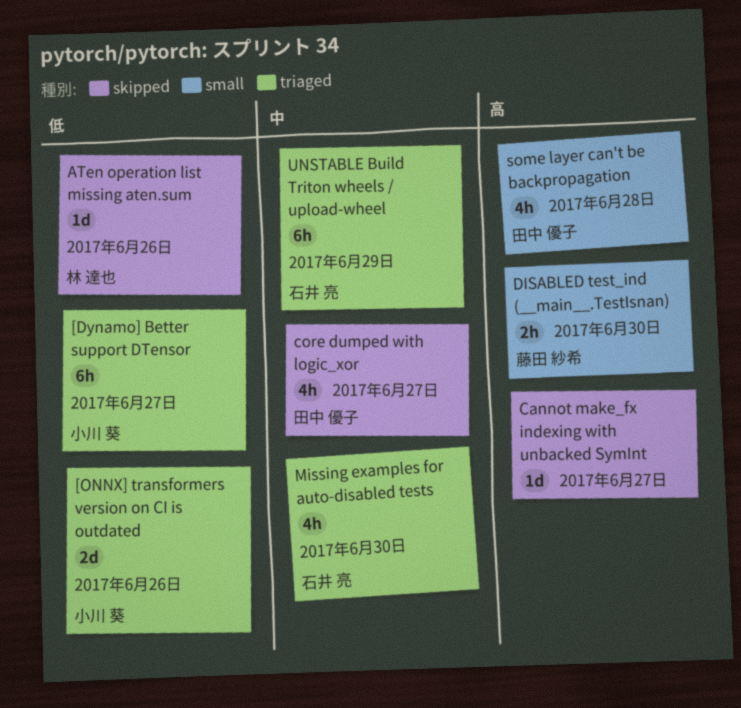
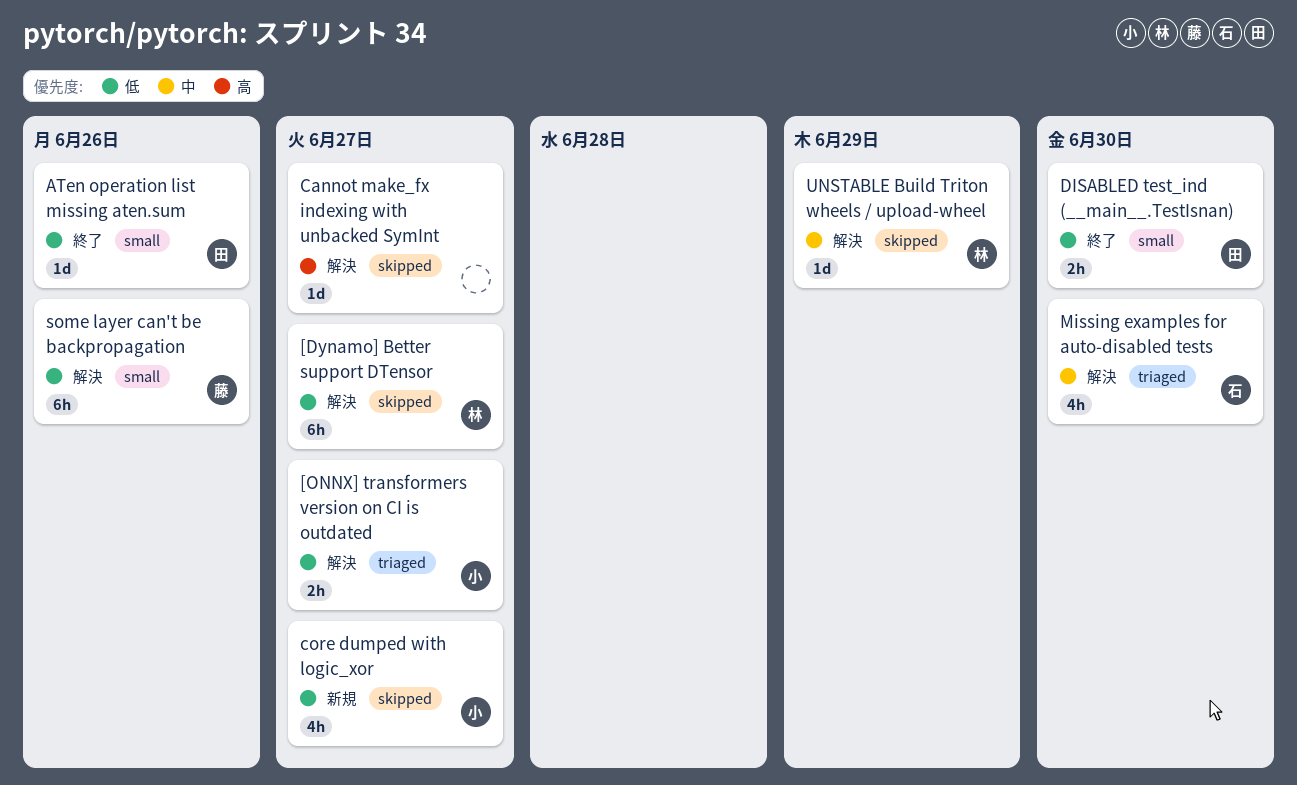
[Dynamo] Better support DTensor, owner: 小川 葵 -> 林 達也
[Dynamo] Better support DTensor, label: triaged -> skipped
[ONNX] transformers version on CI is outdated, estimate: 2d -> 2h
[ONNX] transformers version on CI is outdated, due: Jun 26 -> Jun 27
ATen operation list missing aten.sum, owner: 林 達也 -> 田中 優子
ATen operation list missing aten.sum, label: skipped -> small
core dumped with logic_xor, owner: 田中 優子 -> 小川 葵
core dumped with logic_xor, priority: 中 -> 低
DISABLED test_ind (__main__.TestIsnan), owner: 藤田 紗希 -> 田中 優子
DISABLED test_ind (__main__.TestIsnan), priority: 高 -> 低
some layer can't be backpropagation, owner: 田中 優子 -> 藤田 紗希
some layer can't be backpropagation, priority: 高 -> 低
some layer can't be backpropagation, estimate: 4h -> 6h
some layer can't be backpropagation, due: Jun 28 -> Jun 26
UNSTABLE Build Triton wheels / upload-wheel, owner: 石井 亮 -> 林 達也
UNSTABLE Build Triton wheels / upload-wheel, label: triaged -> skipped
UNSTABLE Build Triton wheels / upload-wheel, estimate: 6h -> 1d

